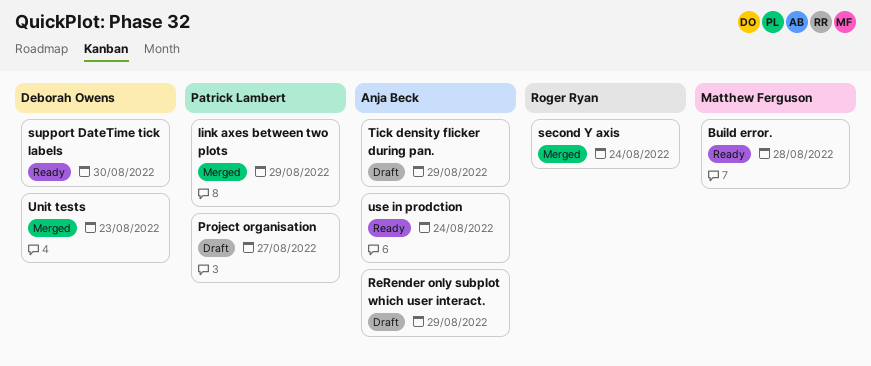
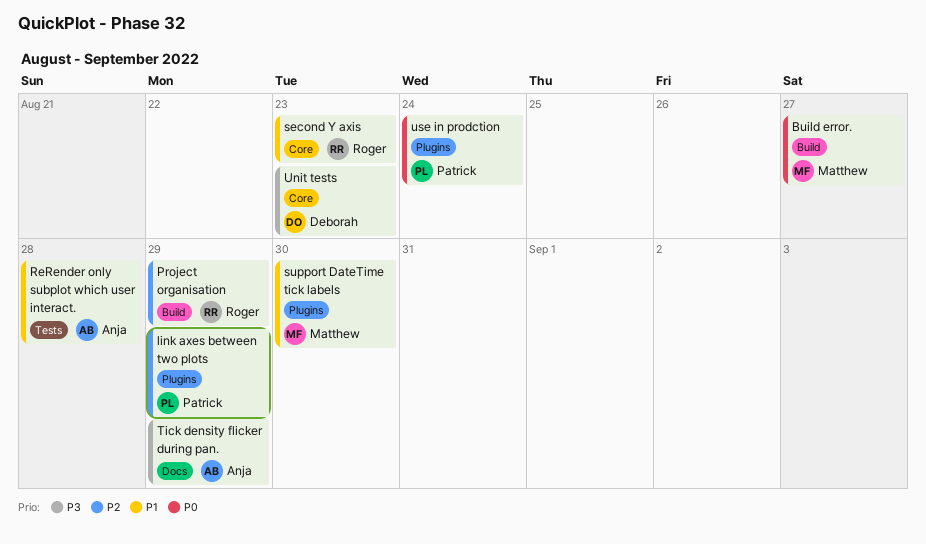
Build error., due: Aug 28 -> Aug 27
Project organisation, owner: Patrick Lambert -> Roger Ryan
Project organisation, due: Aug 27 -> Aug 29
ReRender only subplot which user interact., due: Aug 29 -> Aug 28
second Y axis, due: Aug 24 -> Aug 23
support DateTime tick labels, owner: Deborah Owens -> Matthew Ferguson
use in prodction, owner: Anja Beck -> Patrick Lambert

